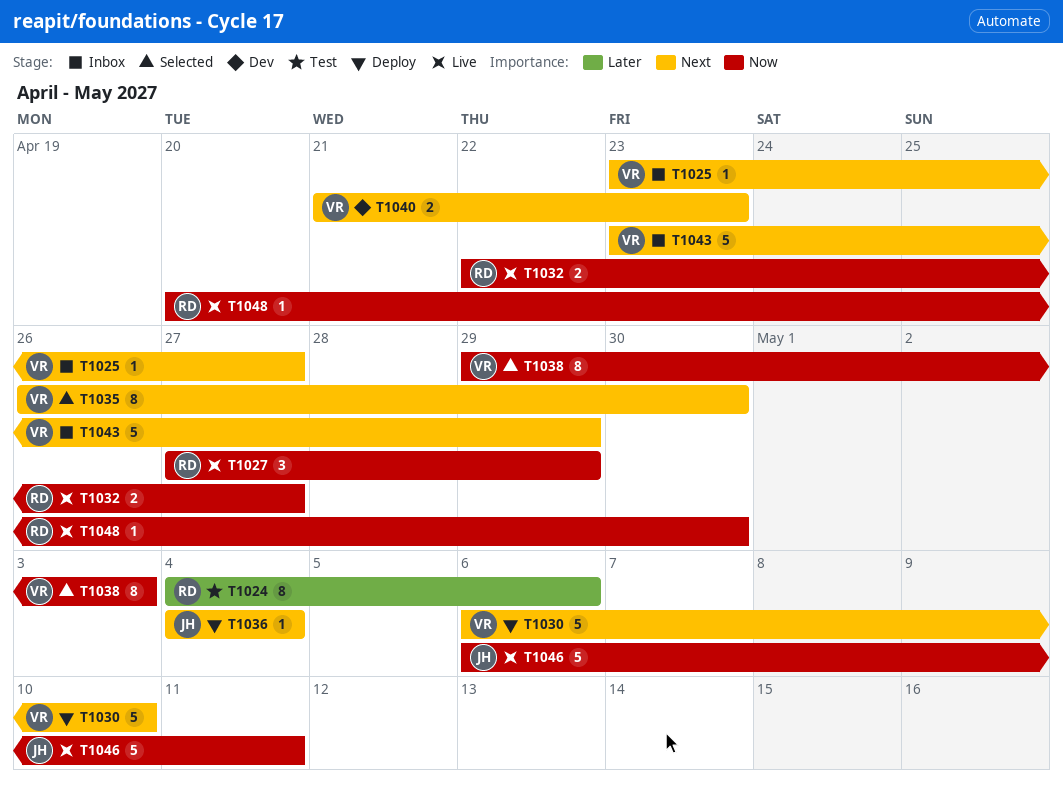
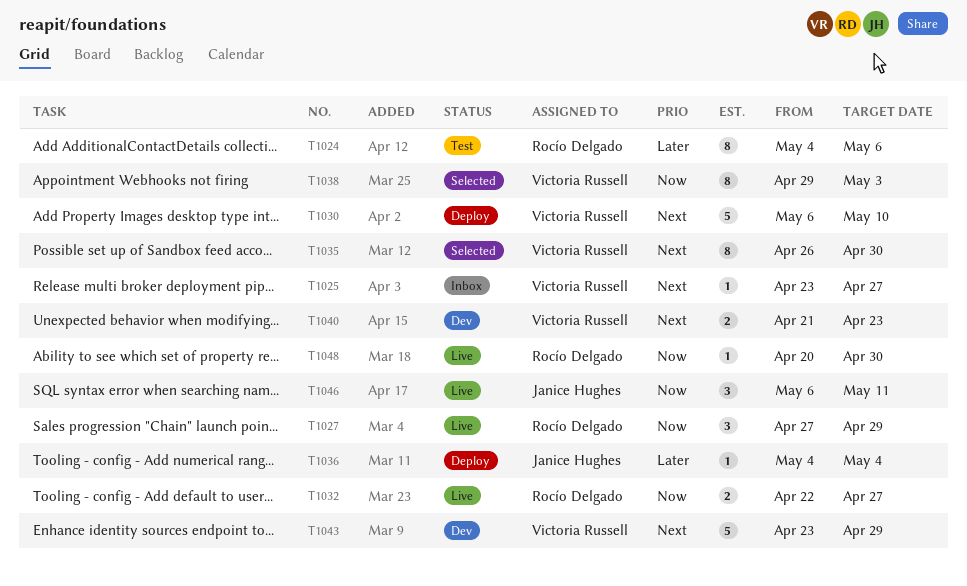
T1036, priority: Next -> Later
T1043, status: Inbox -> Dev
T1046, estimate: 5 -> 3

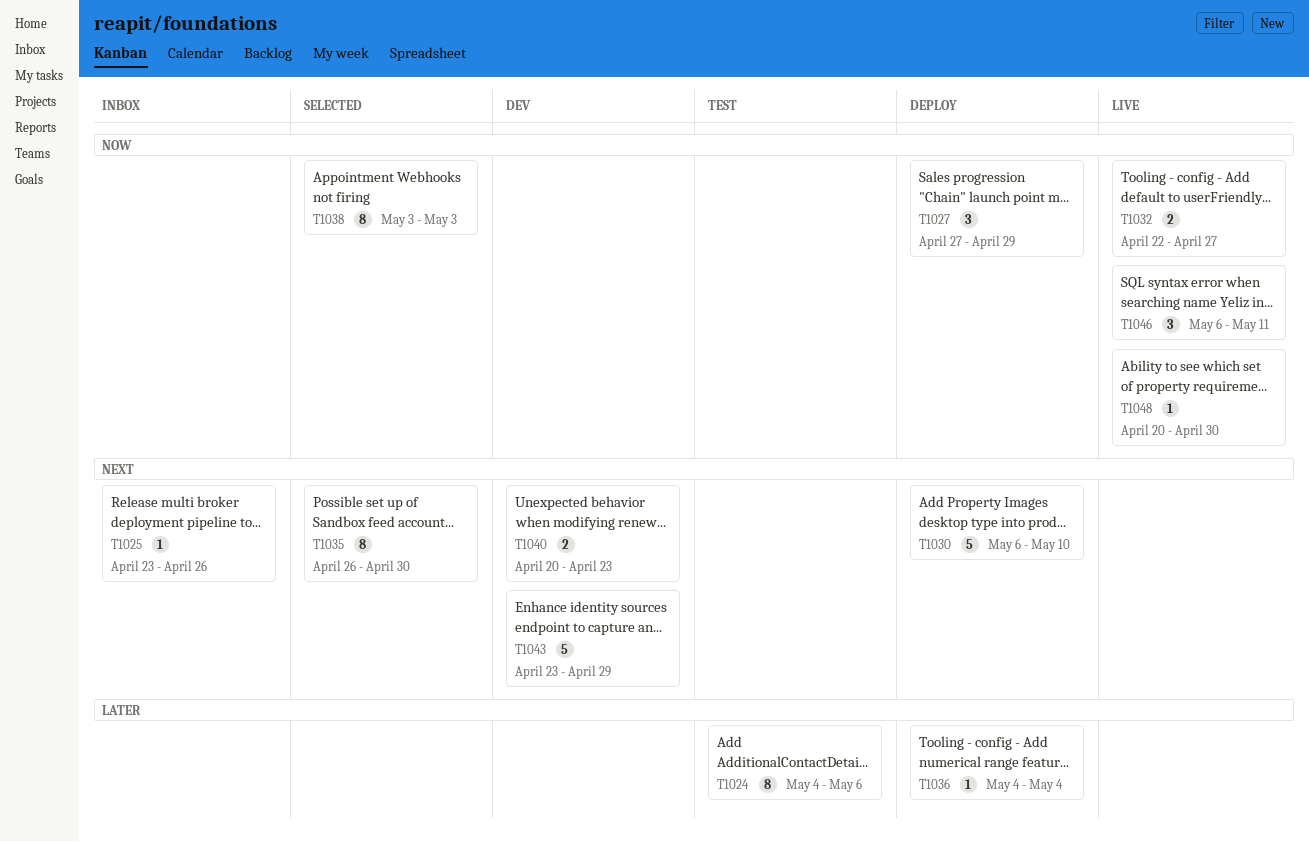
T1025, due: Apr 27 -> Apr 26
T1027, status: Live -> Deploy
T1038, start: Apr 29 -> May 3
T1040, start: Apr 21 -> Apr 20

